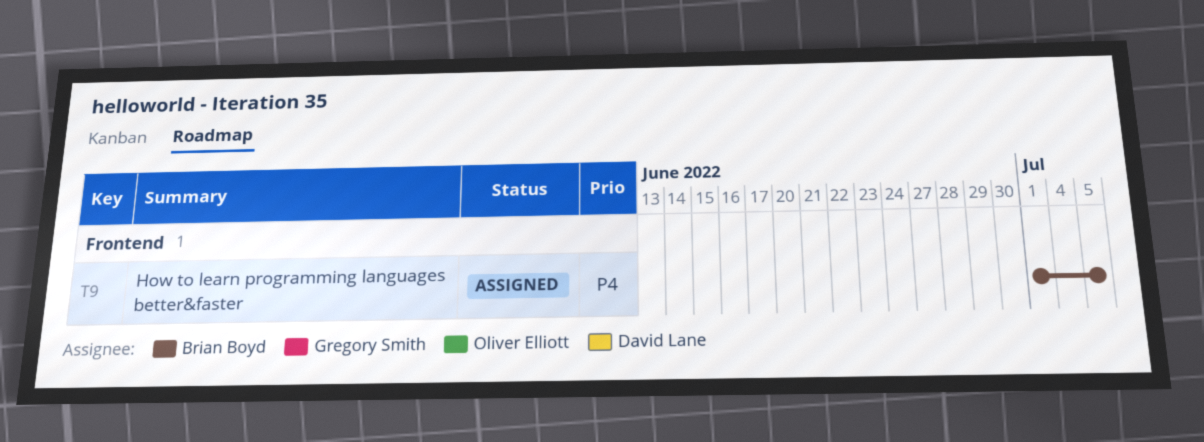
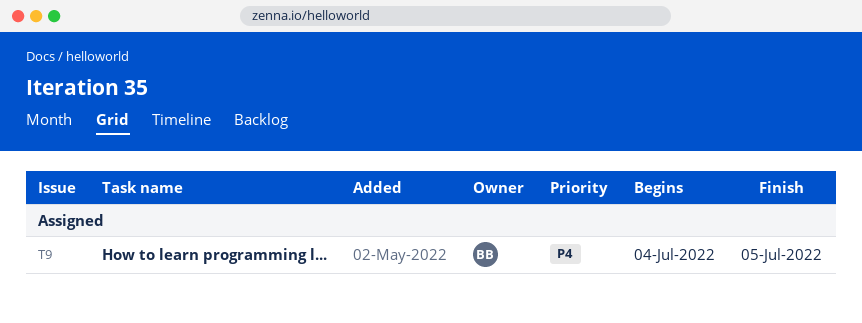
T9, start: Jul 1 -> Jul 4

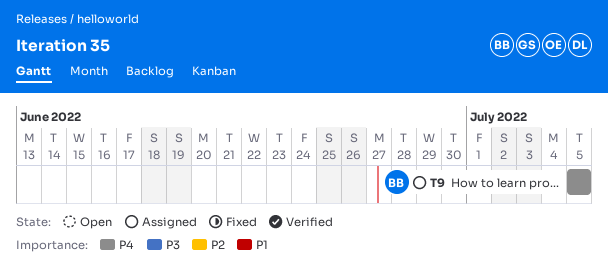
T9, start: Jul 4 -> Jul 5

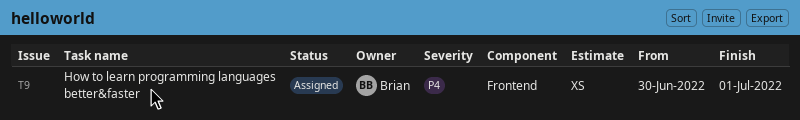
T9, start: Jul 5 -> Jun 30
T9, due: Jul 5 -> Jul 1

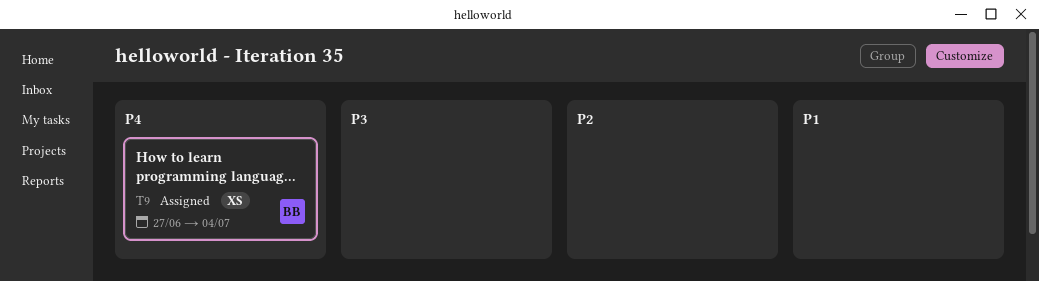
T9, start: Jun 30 -> Jun 27
T9, due: Jul 1 -> Jul 4

